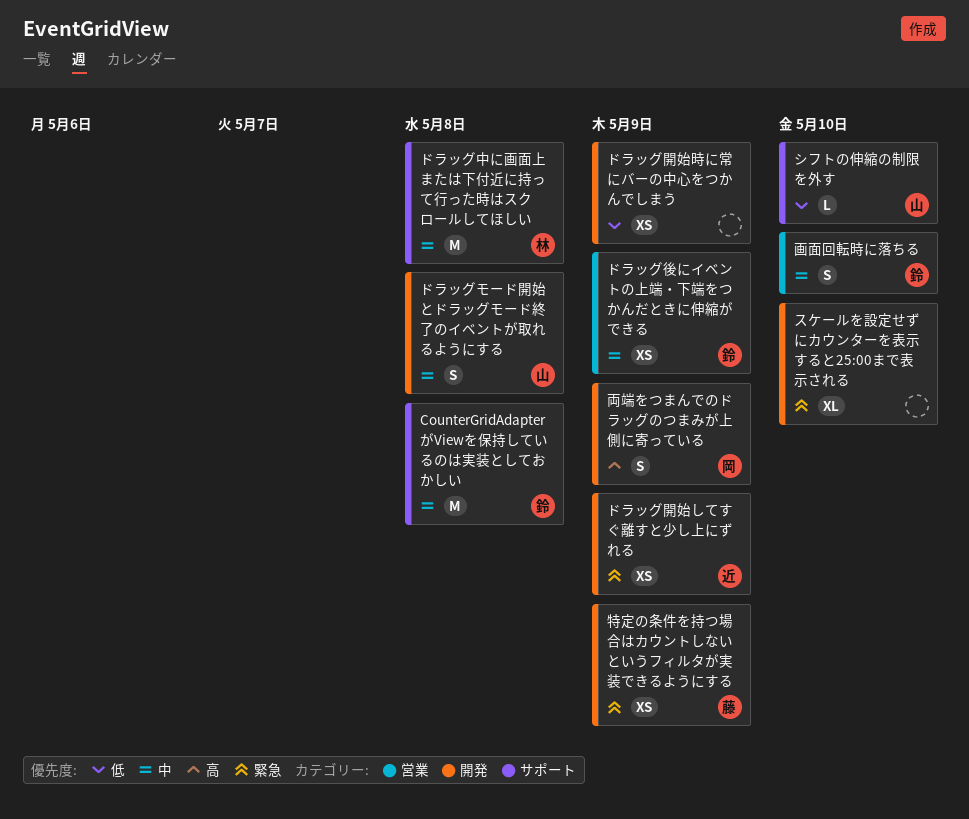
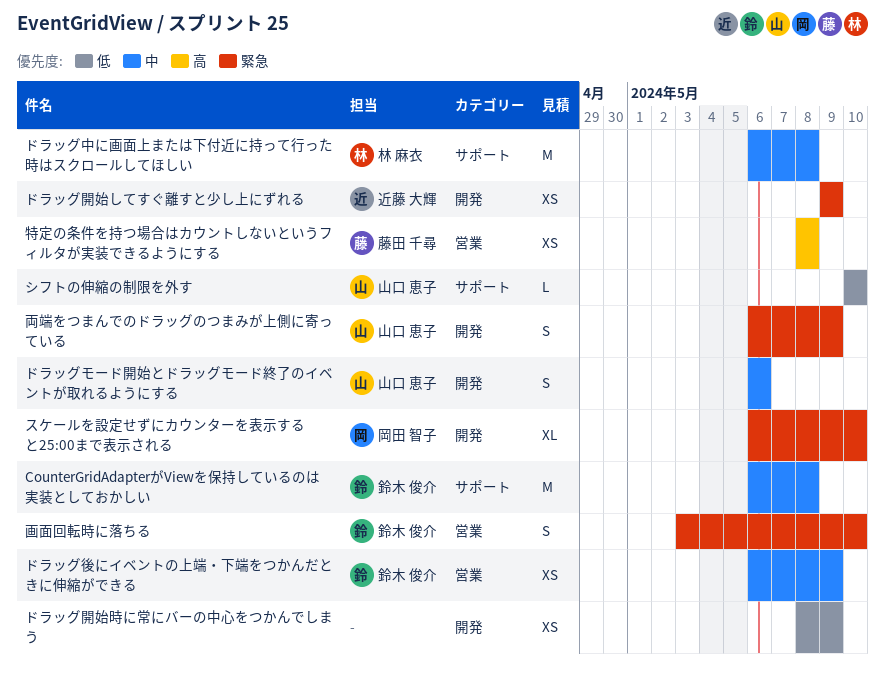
スケールを設定せずにカウンターを表示すると25:00まで表示される, owner: none -> 岡田 智子
ドラッグモード開始とドラッグモード終了のイベントが取れるようにする, due: May 8 -> May 6
両端をつまんでのドラッグのつまみが上側に寄っている, owner: 岡田 智子 -> 山口 恵子
両端をつまんでのドラッグのつまみが上側に寄っている, priority: 高 -> 緊急
特定の条件を持つ場合はカウントしないというフィルタが実装できるようにする, priority: 緊急 -> 高
特定の条件を持つ場合はカウントしないというフィルタが実装できるようにする, label: 開発 -> 営業
特定の条件を持つ場合はカウントしないというフィルタが実装できるようにする, due: May 9 -> May 8
画面回転時に落ちる, priority: 中 -> 緊急

